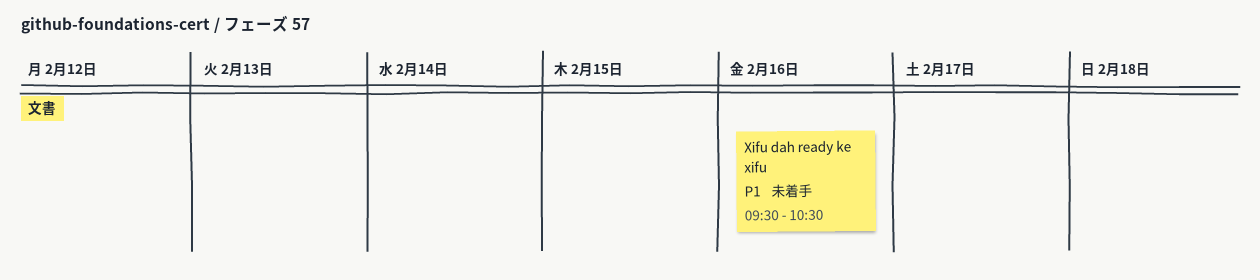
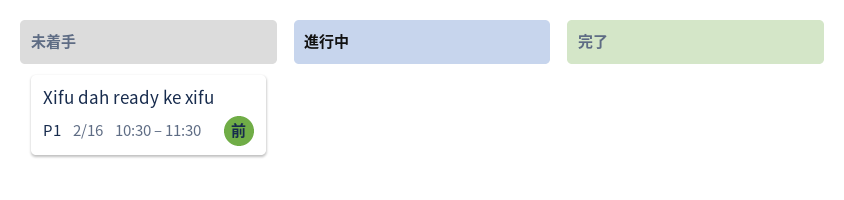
Xifu dah ready ke xifu, begins: 09:30 -> 10:30
Xifu dah ready ke xifu, ends: 10:30 -> 11:30

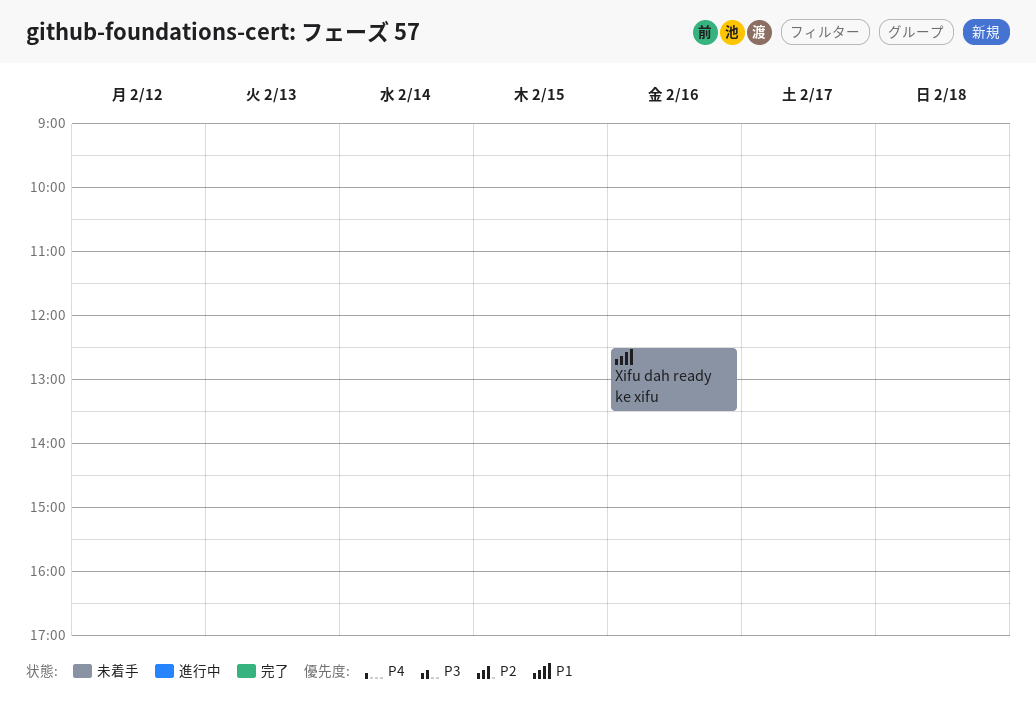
Xifu dah ready ke xifu, begins: 10:30 -> 12:30
Xifu dah ready ke xifu, ends: 11:30 -> 13:30

